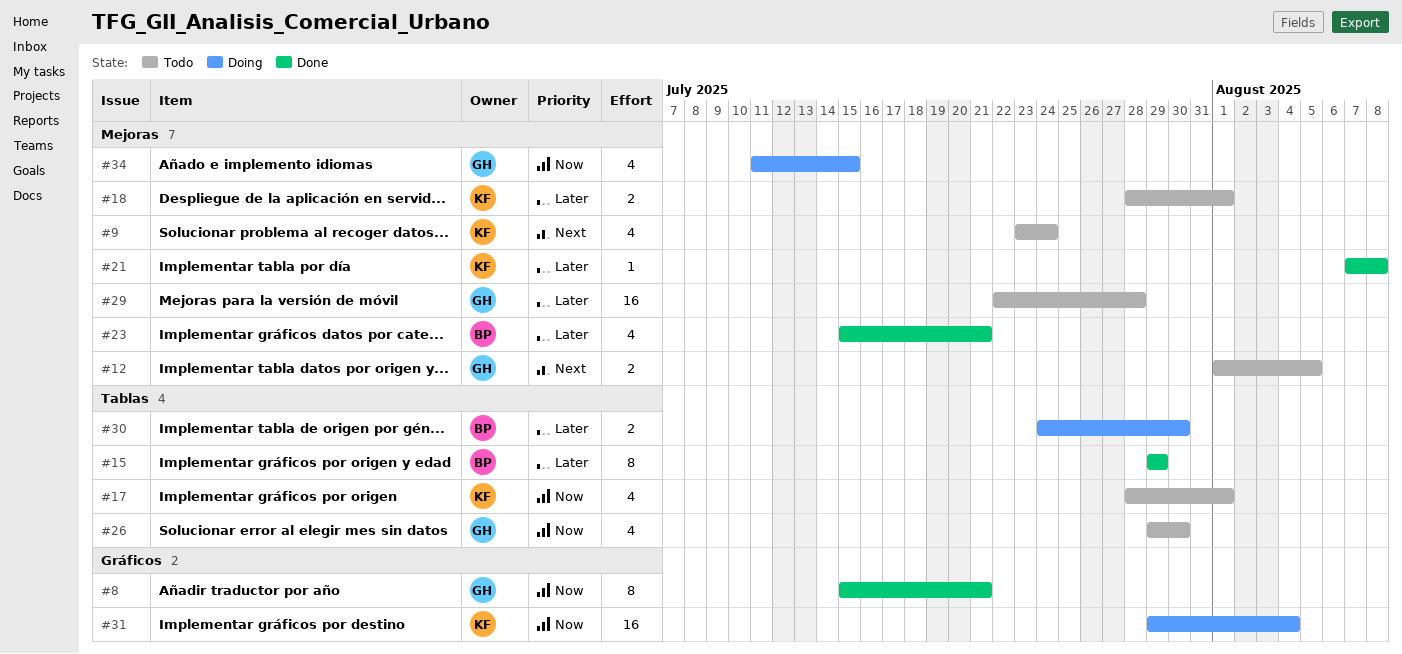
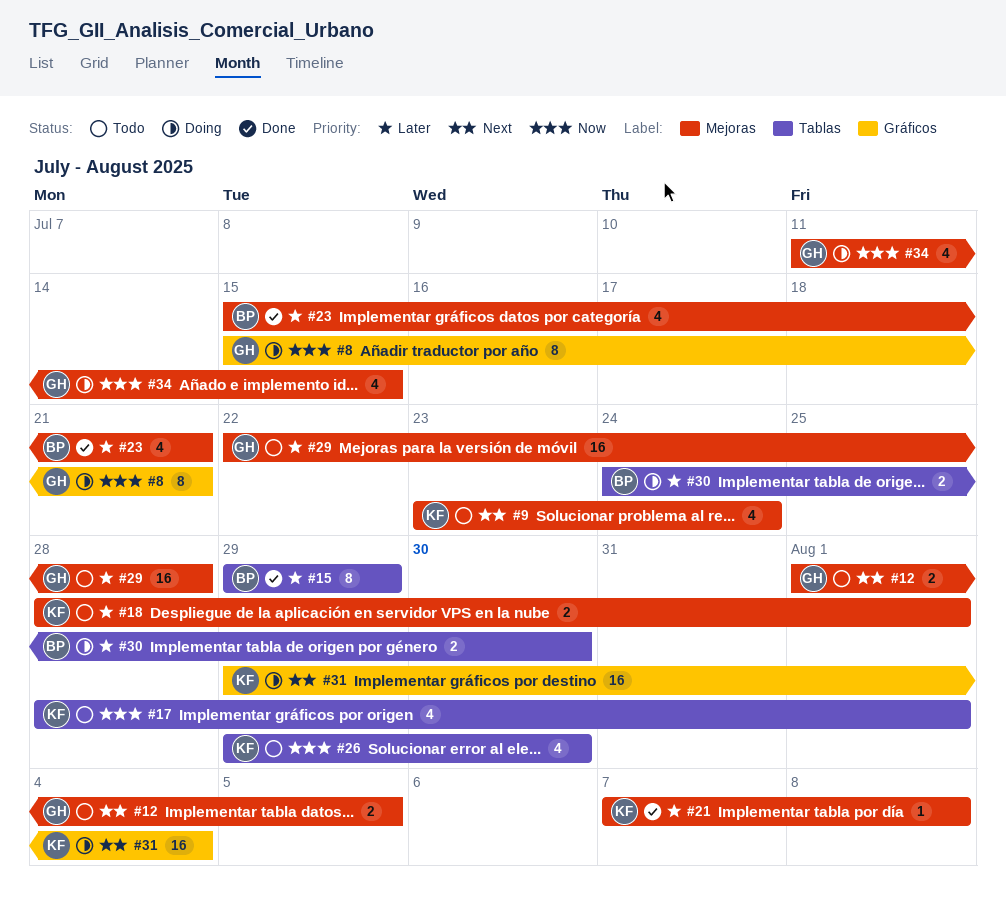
#8, status: Done -> Doing
#26, owner: GH -> KF
#31, priority: Now -> Next

